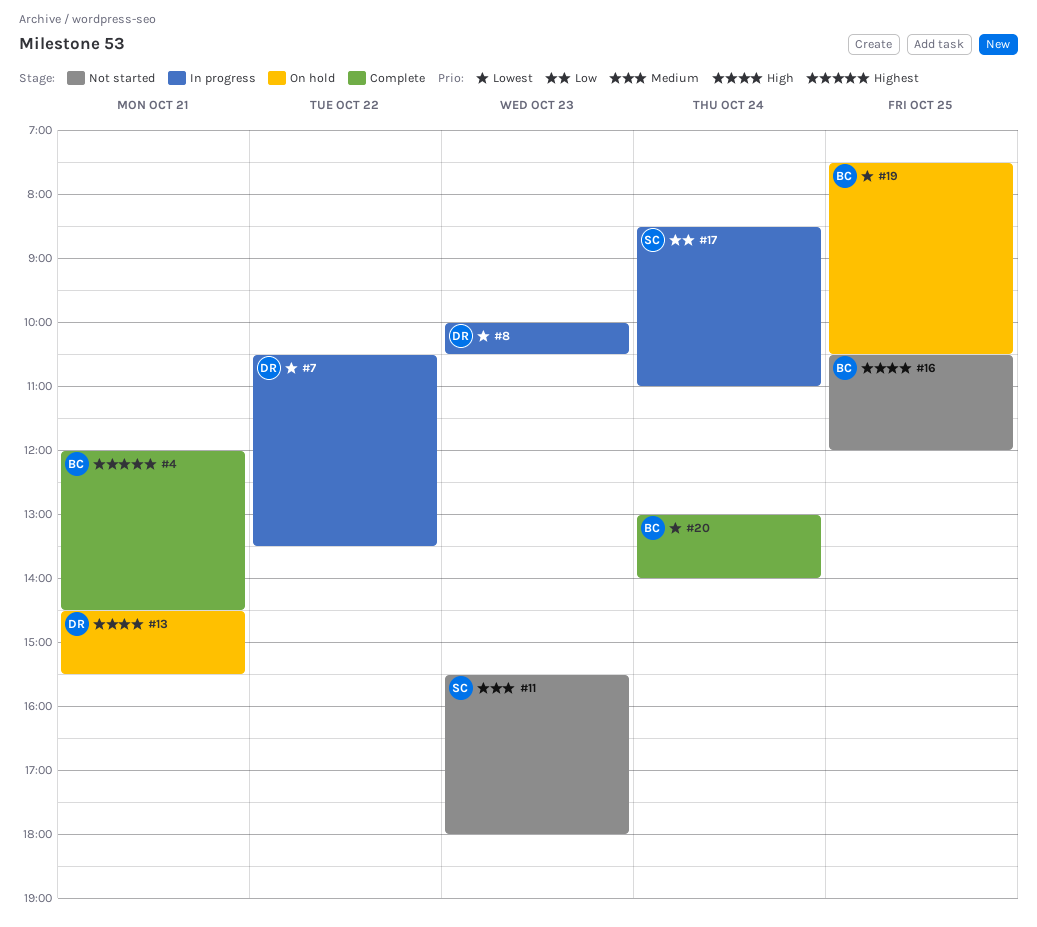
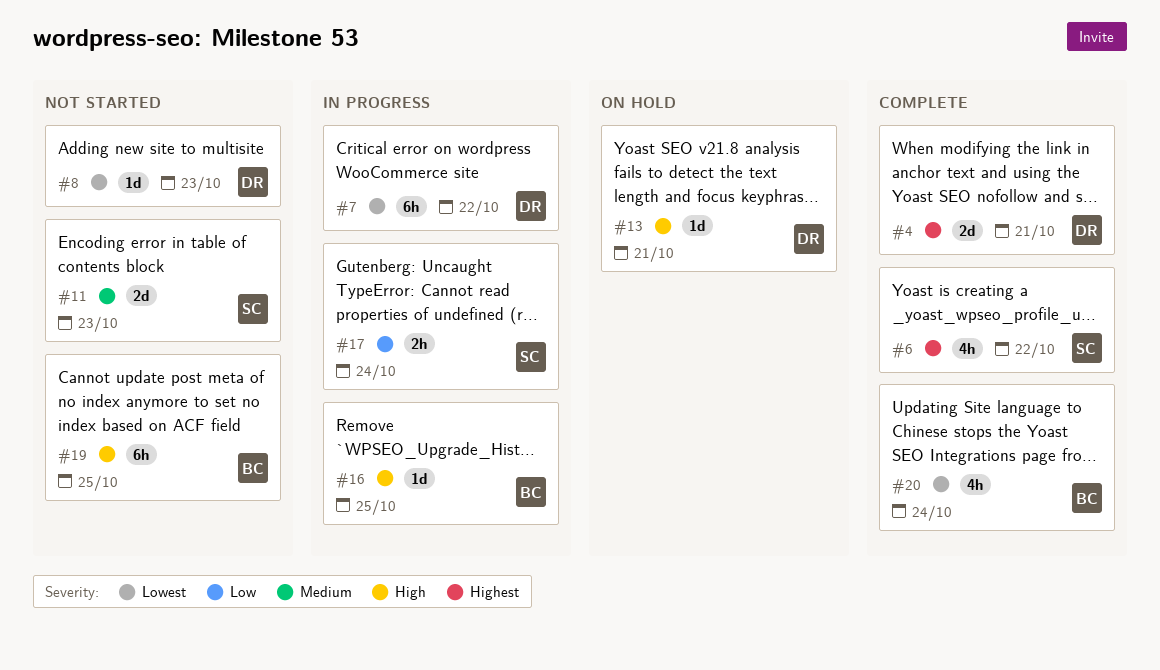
#4, owner: BC -> DR
#6: none -> present
#8, status: In progress -> Not started
#16, status: Not started -> In progress
#19, status: On hold -> Not started
#19, priority: Lowest -> High

